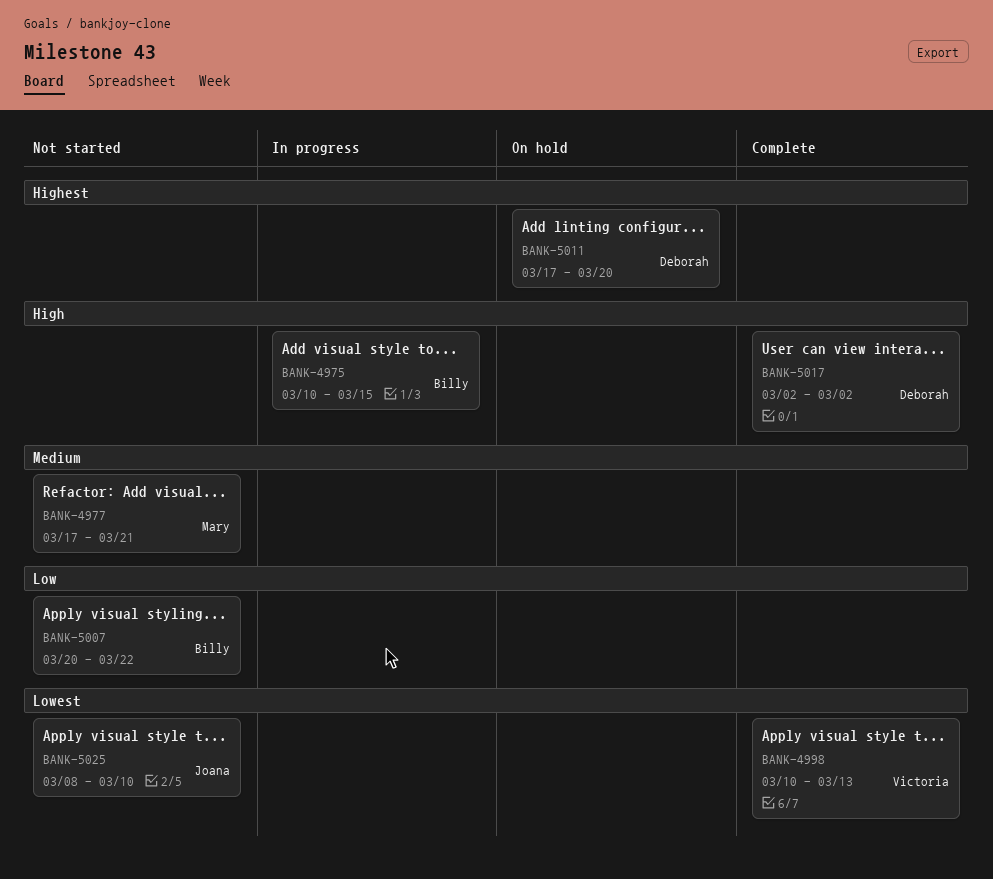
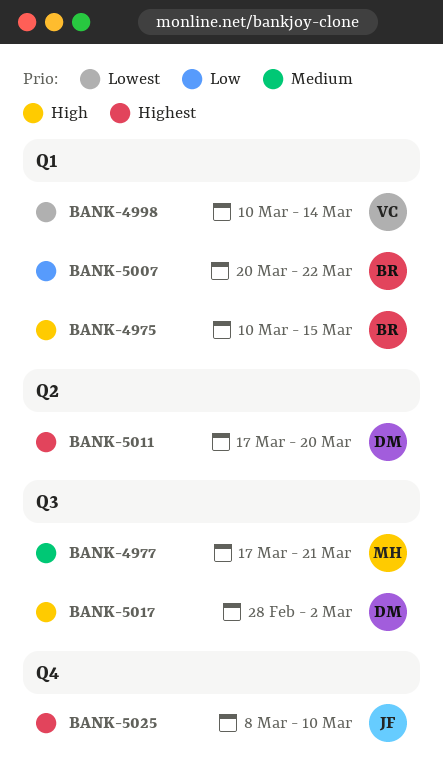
BANK-4998, due: Mar 13 -> Mar 14
BANK-5017, start: Mar 2 -> Feb 28
BANK-5025, priority: Lowest -> Highest

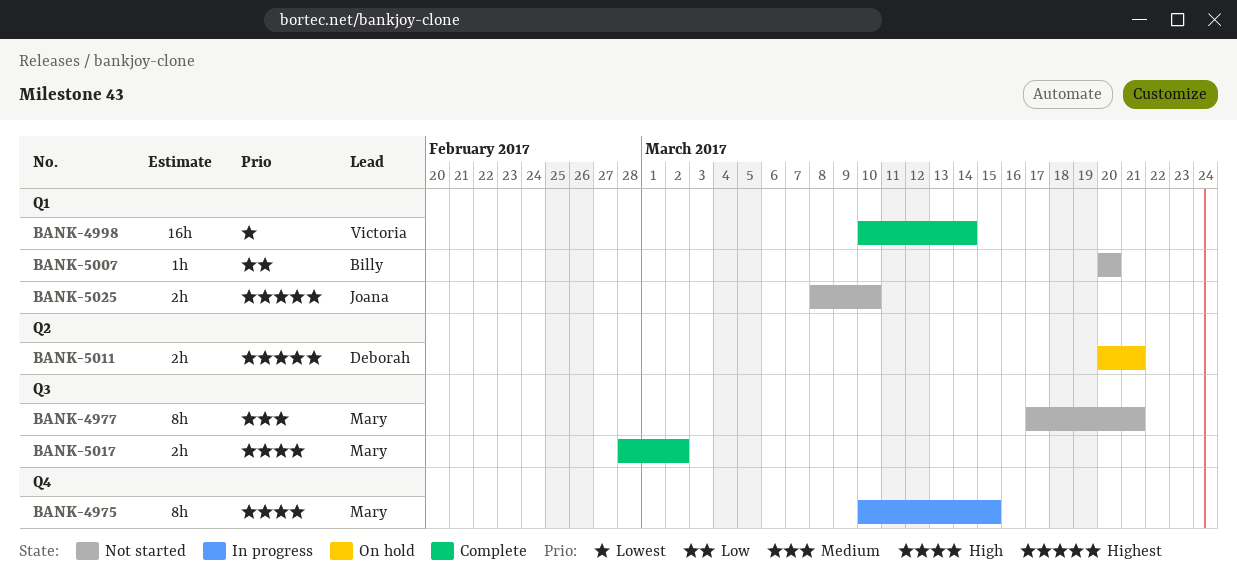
BANK-4975, owner: Billy -> Mary
BANK-4975, label: Q1 -> Q4
BANK-5007, due: Mar 22 -> Mar 20
BANK-5011, start: Mar 17 -> Mar 20
BANK-5011, due: Mar 20 -> Mar 21
BANK-5017, owner: Deborah -> Mary
BANK-5025, label: Q4 -> Q1

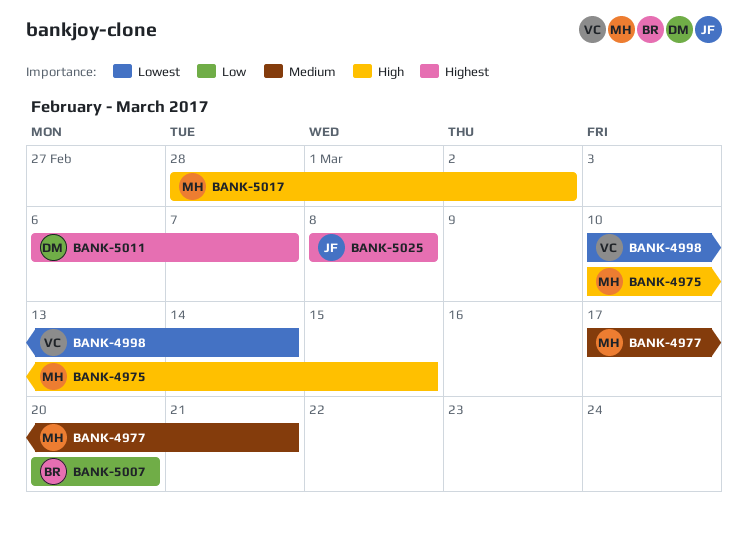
BANK-5011, start: Mar 20 -> Mar 6
BANK-5011, due: Mar 21 -> Mar 7
BANK-5025, due: Mar 10 -> Mar 8

